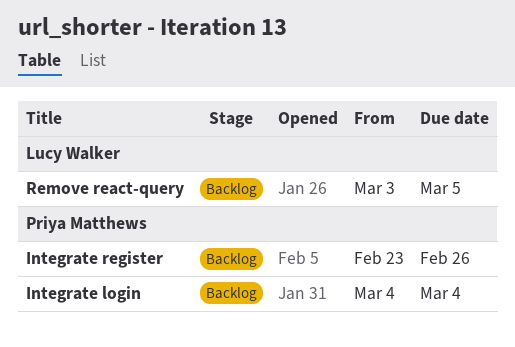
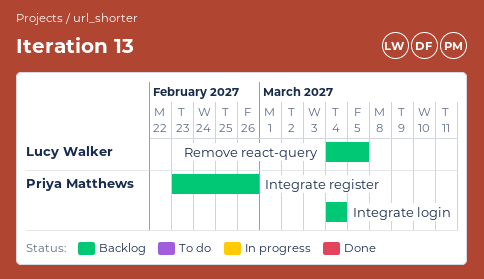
Remove react-query, start: Mar 3 -> Mar 4

